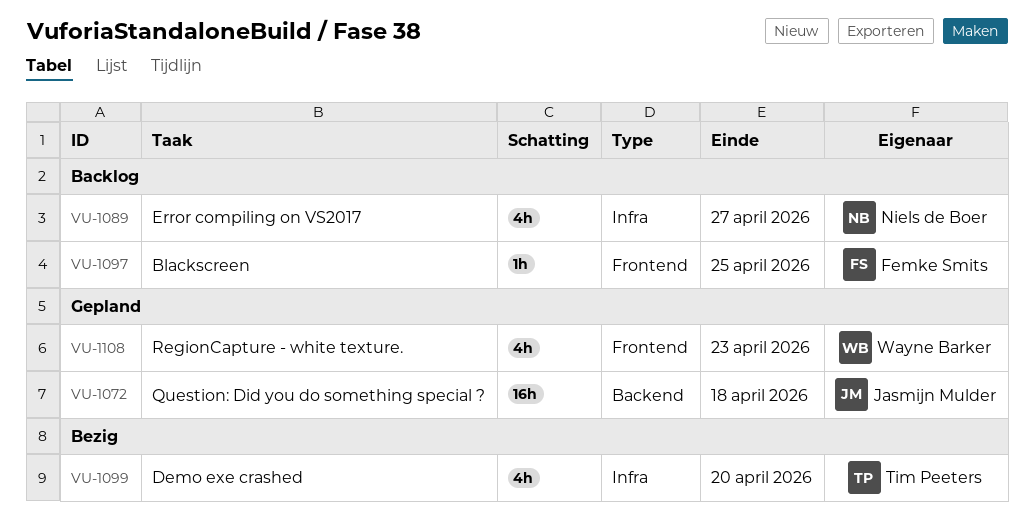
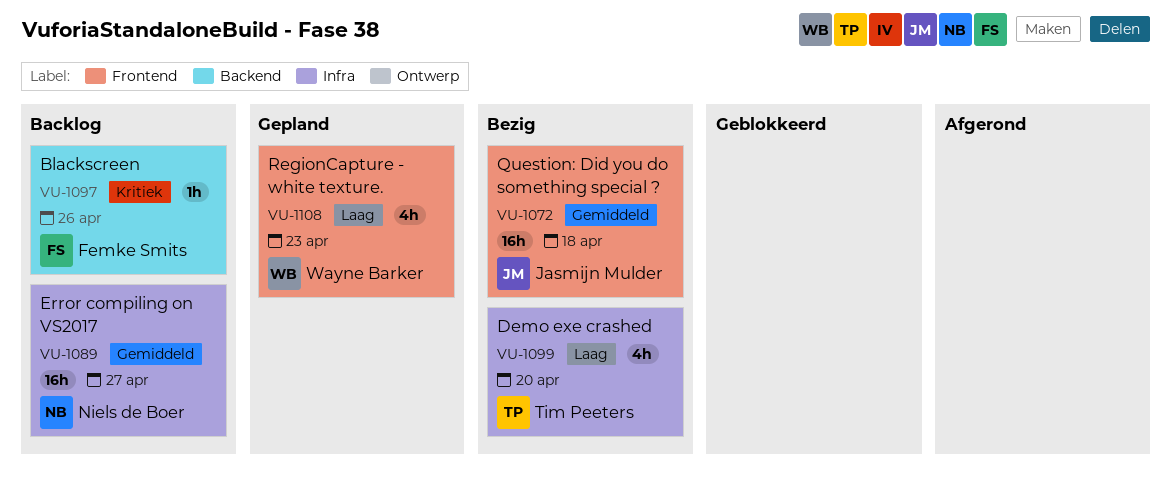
VU-1072, status: Gepland -> Bezig
VU-1072, label: Backend -> Frontend
VU-1089, estimate: 4h -> 16h
VU-1097, label: Frontend -> Backend
VU-1097, due: Apr 25 -> Apr 26

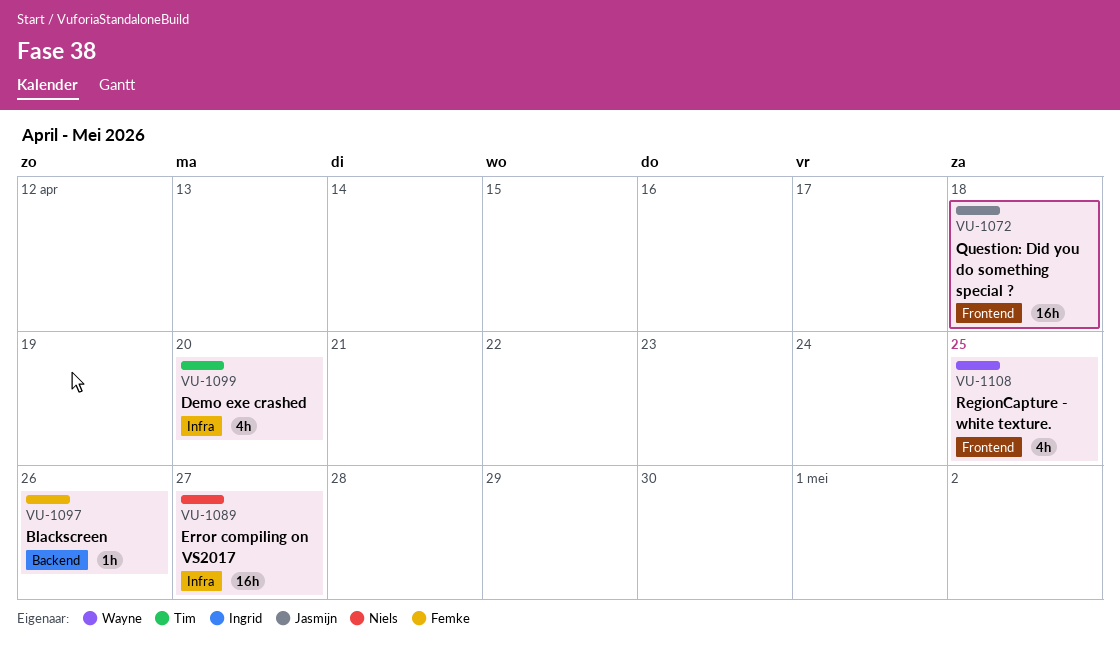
VU-1108, due: Apr 23 -> Apr 25

